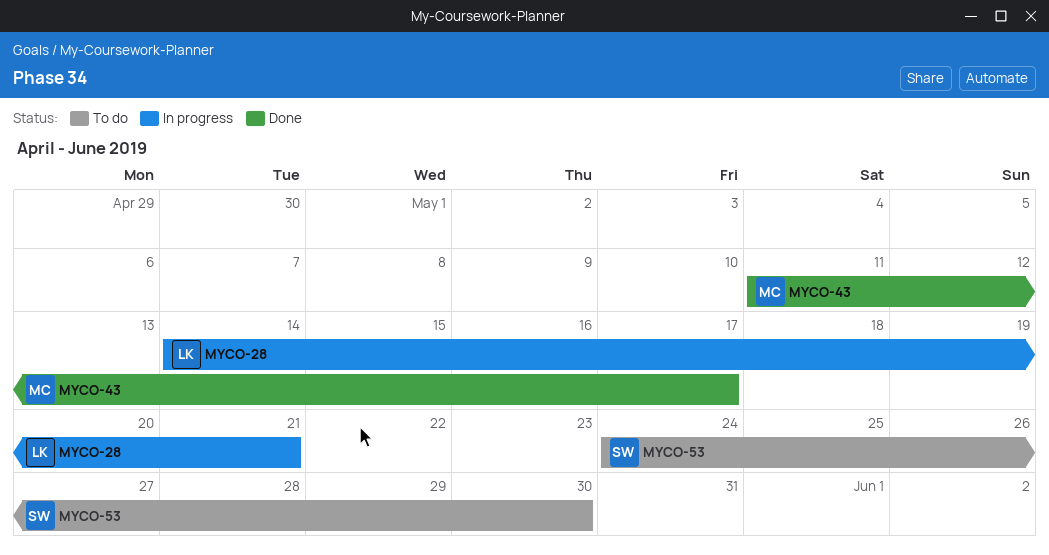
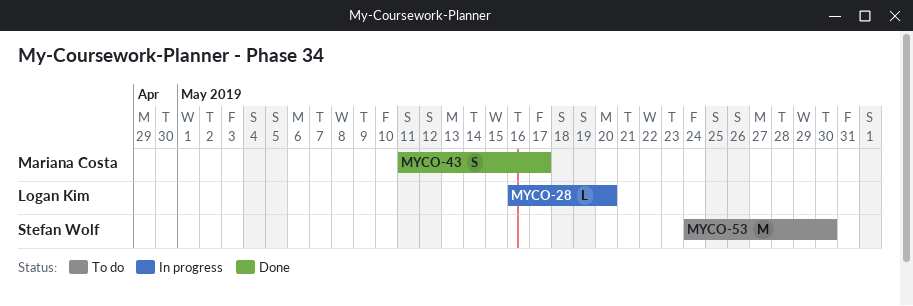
MYCO-28, start: May 14 -> May 16
MYCO-28, due: May 21 -> May 20

